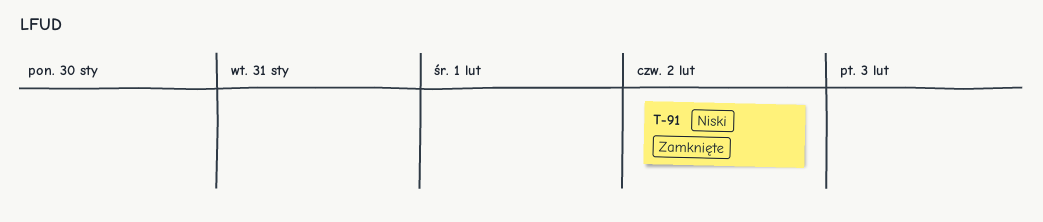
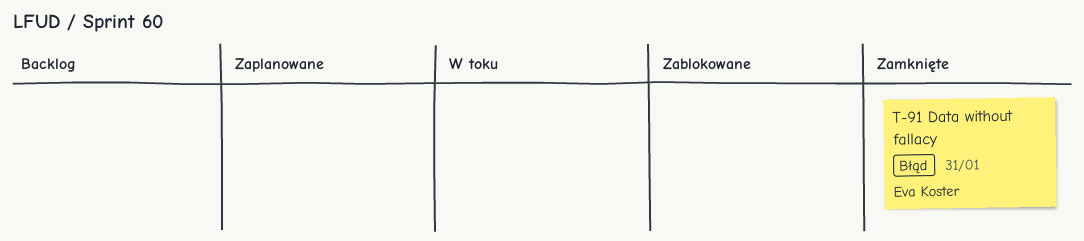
T-91, due: Feb 2 -> Jan 31

